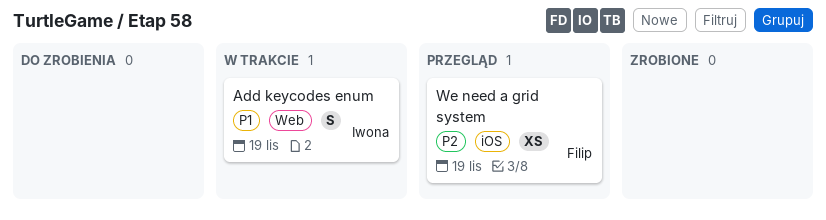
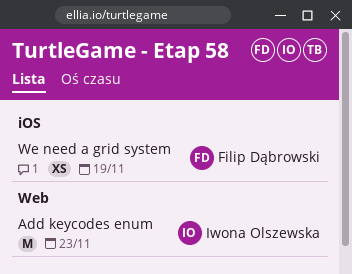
Add keycodes enum, estimate: S -> M
Add keycodes enum, due: Nov 19 -> Nov 23

